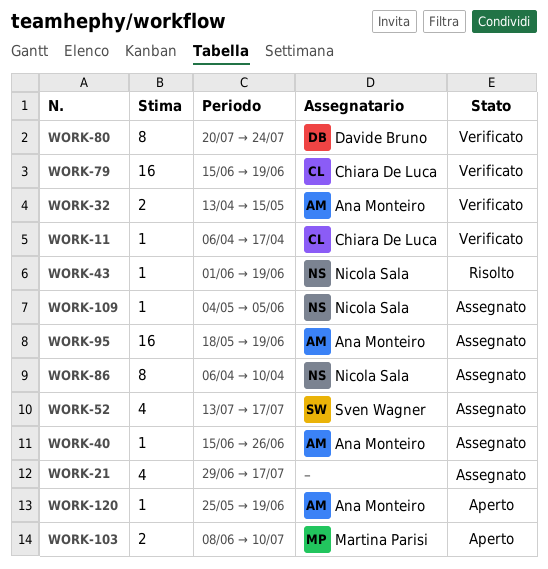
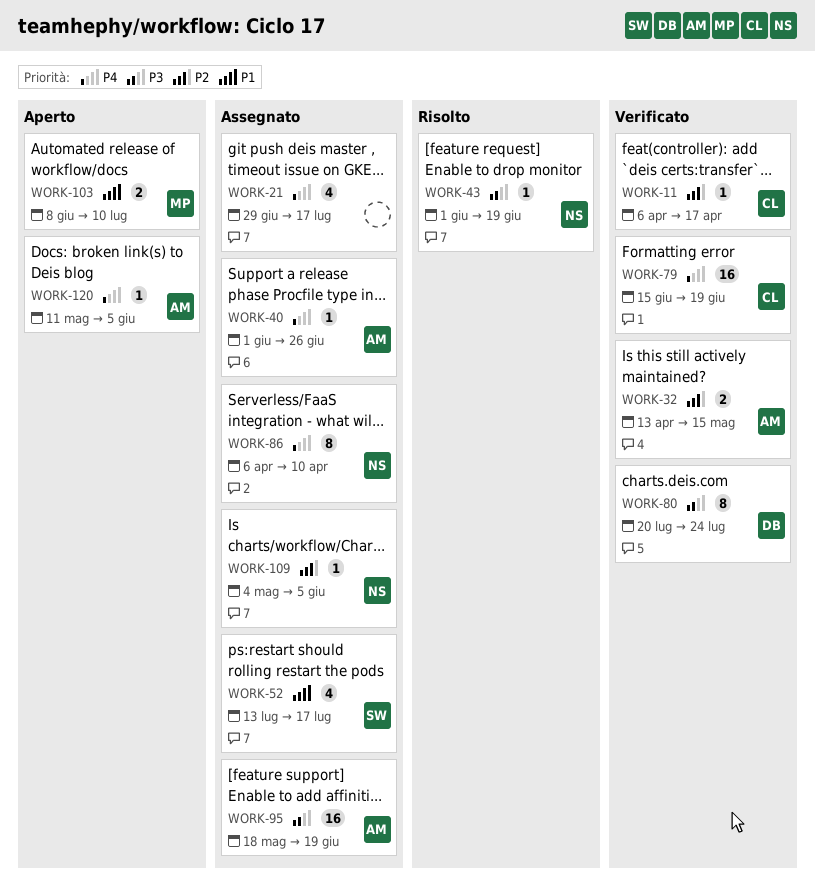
WORK-40, start: Jun 15 -> Jun 1
WORK-120, start: May 25 -> May 11
WORK-120, due: Jun 19 -> Jun 5

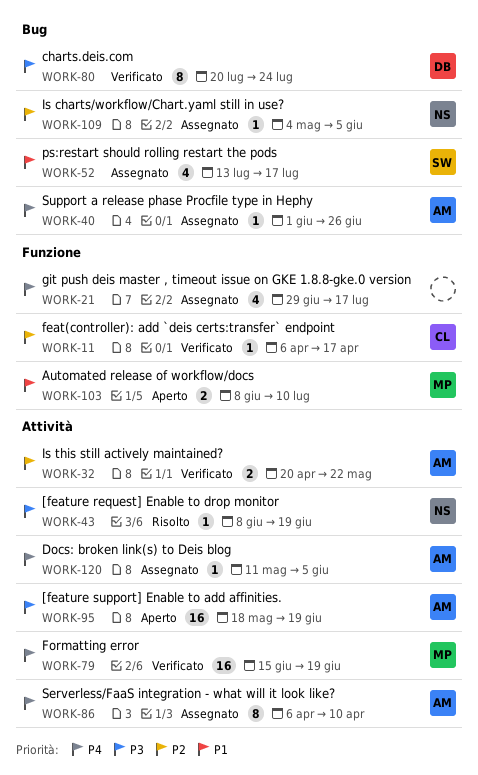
WORK-32, start: Apr 13 -> Apr 20
WORK-32, due: May 15 -> May 22
WORK-43, start: Jun 1 -> Jun 8
WORK-79, owner: CL -> MP
WORK-86, owner: NS -> AM
WORK-95, status: Assegnato -> Aperto
WORK-120, status: Aperto -> Assegnato

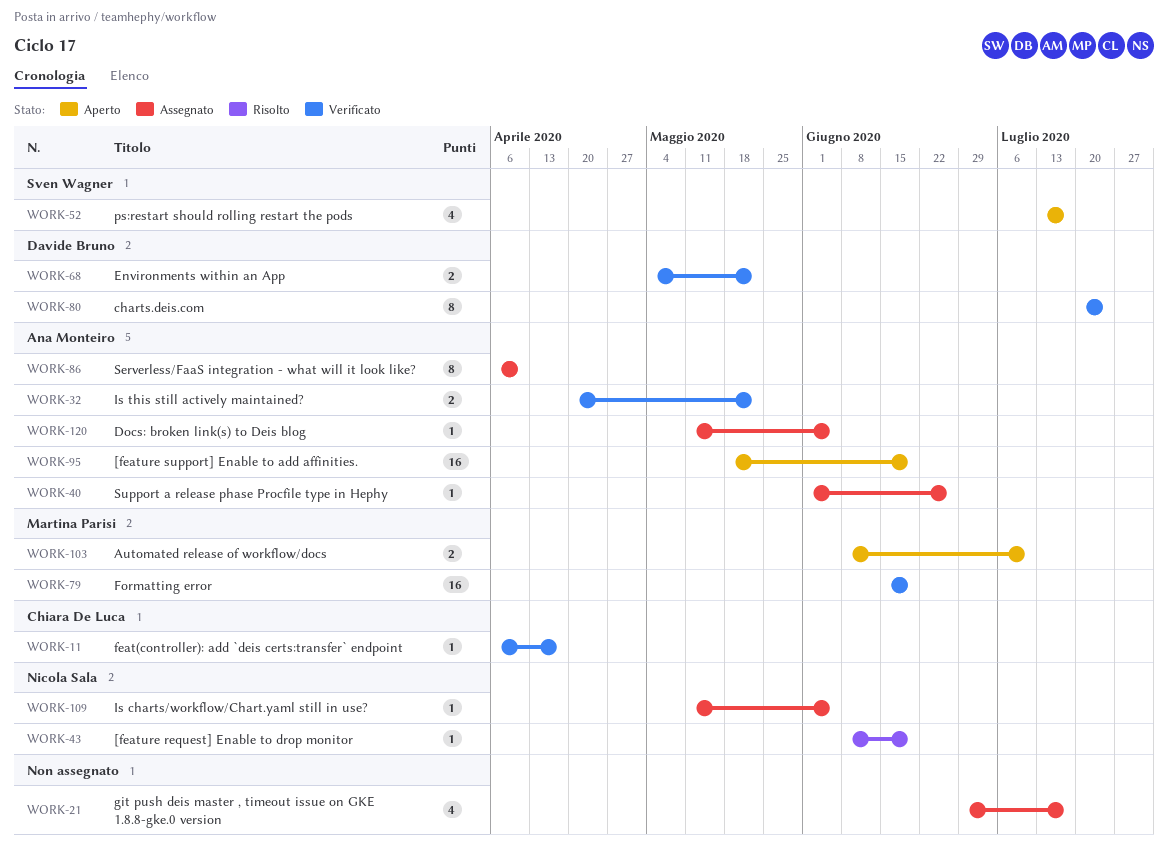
WORK-52, status: Assegnato -> Aperto
WORK-68: none -> present
WORK-109, start: May 4 -> May 11

